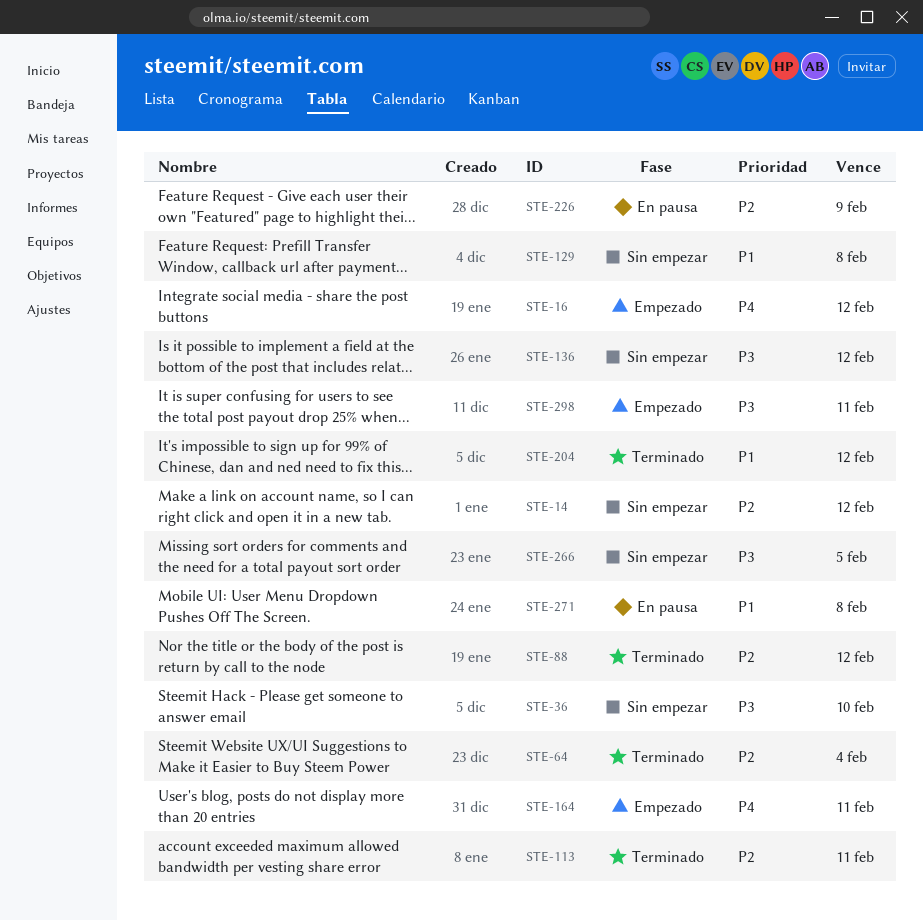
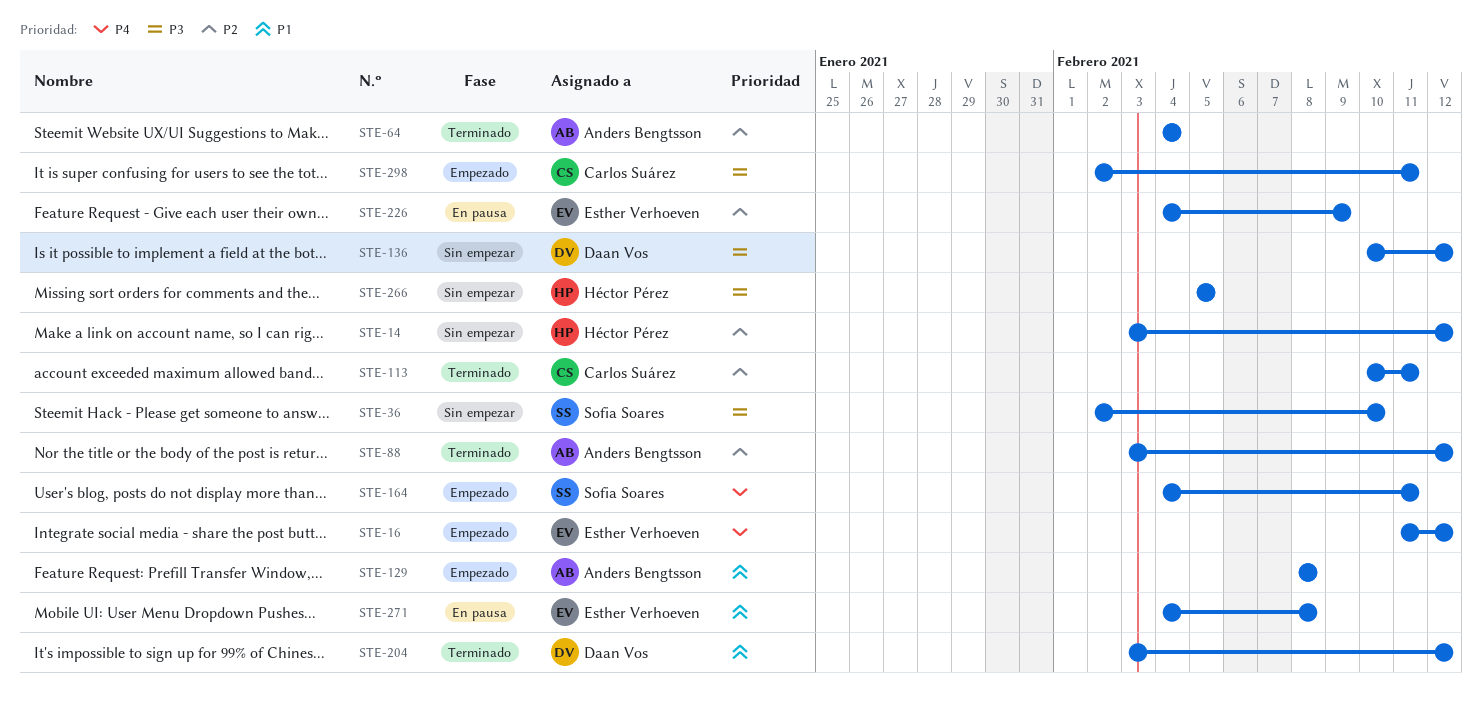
STE-129, status: Sin empezar -> Empezado

